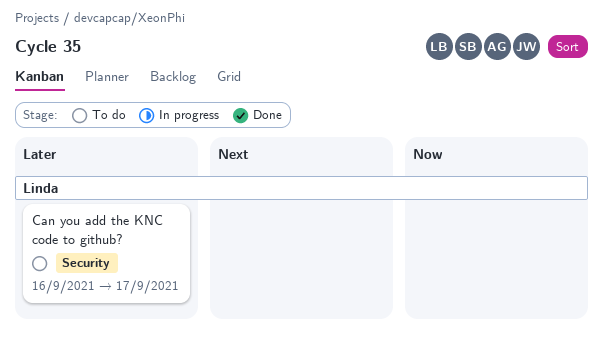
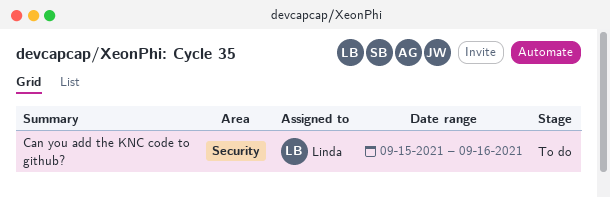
Can you add the KNC code to github?, start: Sep 16 -> Sep 15
Can you add the KNC code to github?, due: Sep 17 -> Sep 16

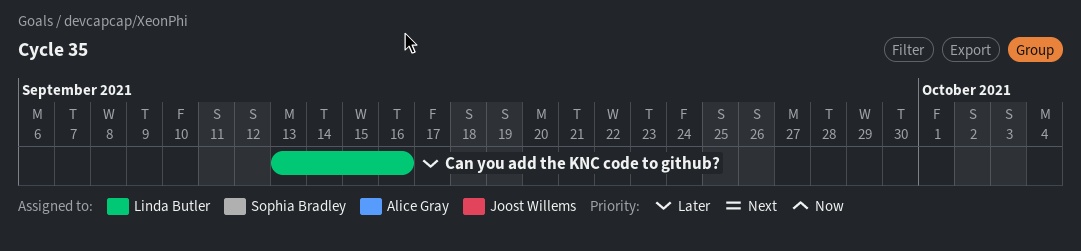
Can you add the KNC code to github?, start: Sep 15 -> Sep 13

